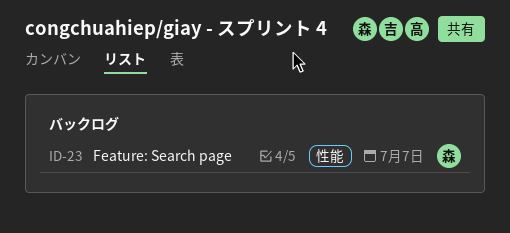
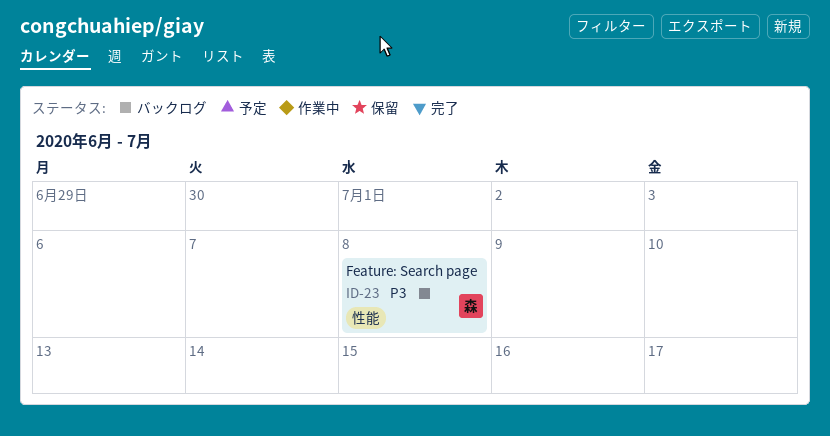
ID-23, due: Jul 7 -> Jul 8

